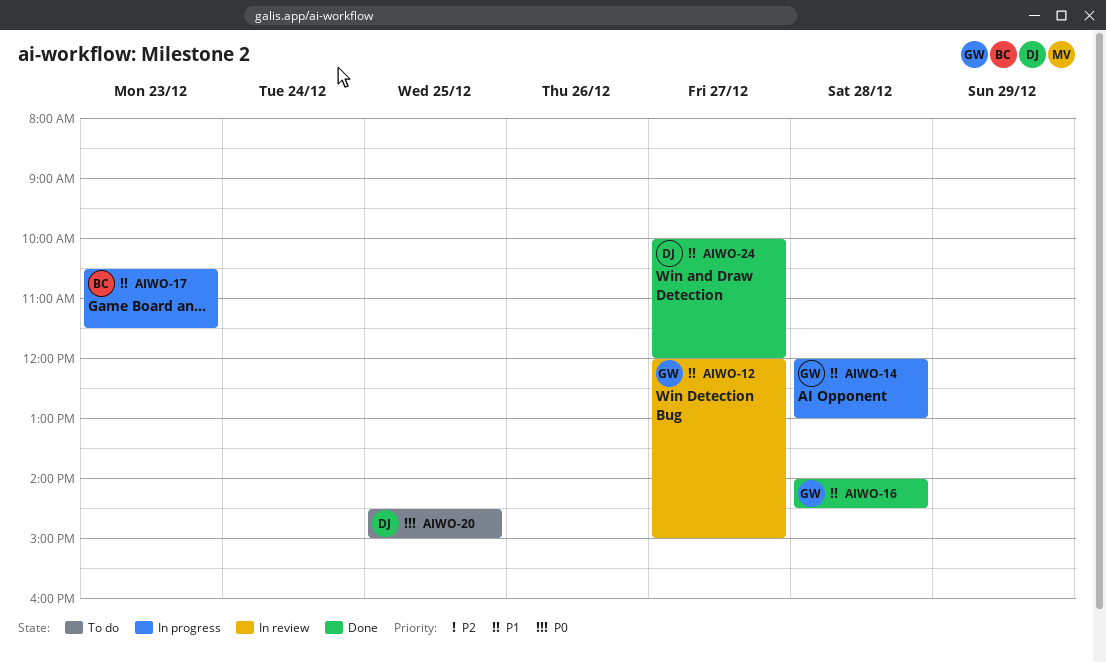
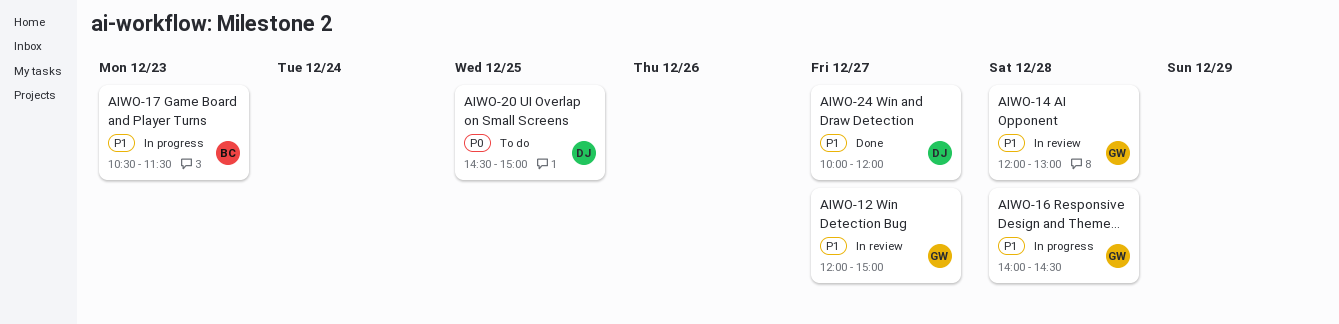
AIWO-14, status: In progress -> In review
AIWO-16, status: Done -> In progress

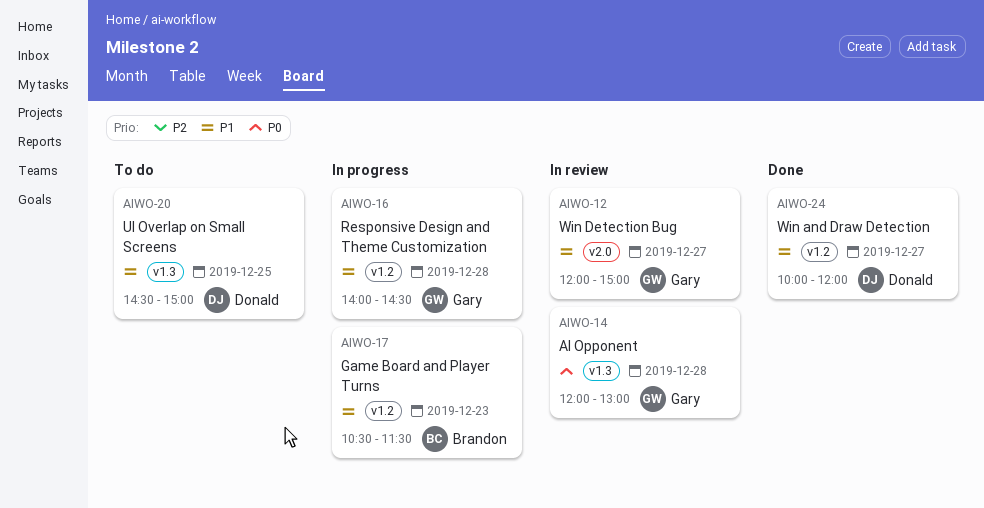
AIWO-14, priority: P1 -> P0
AIWO-20, priority: P0 -> P1

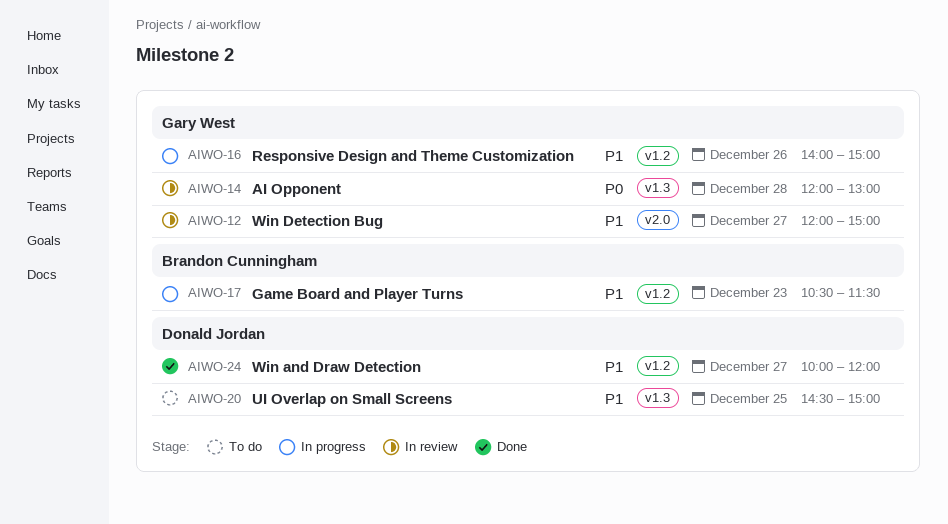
AIWO-16, day: Dec 28 -> Dec 26
AIWO-16, ends: 14:30 -> 15:00

